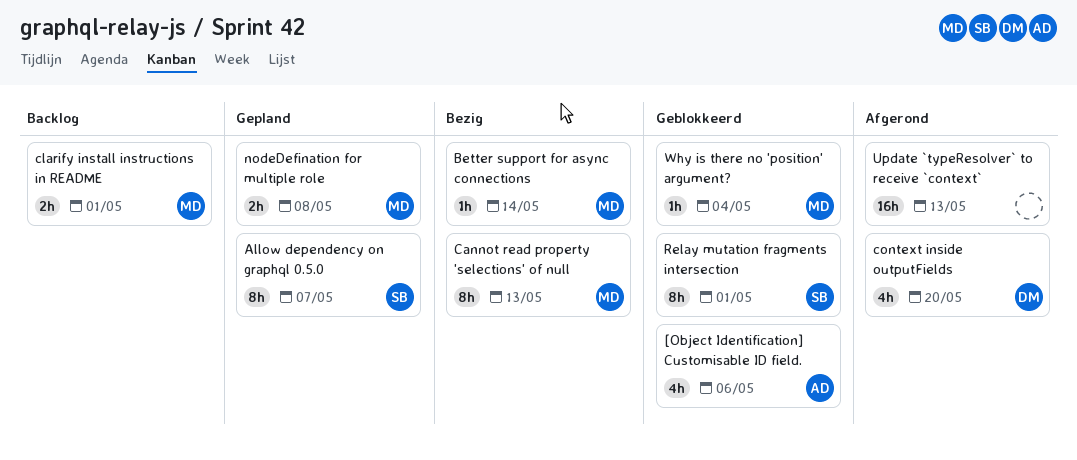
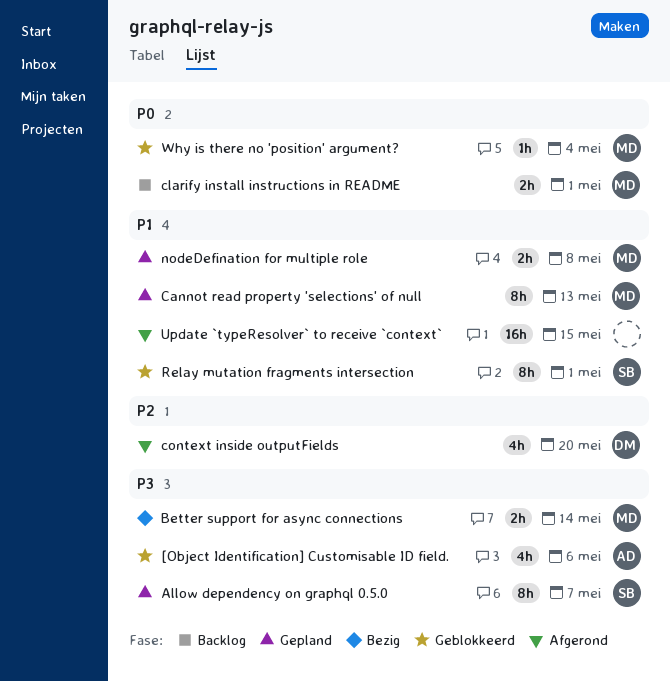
Better support for async connections, estimate: 1h -> 2h
Cannot read property 'selections' of null, status: Bezig -> Gepland
Update `typeResolver` to receive `context`, due: May 13 -> May 15

